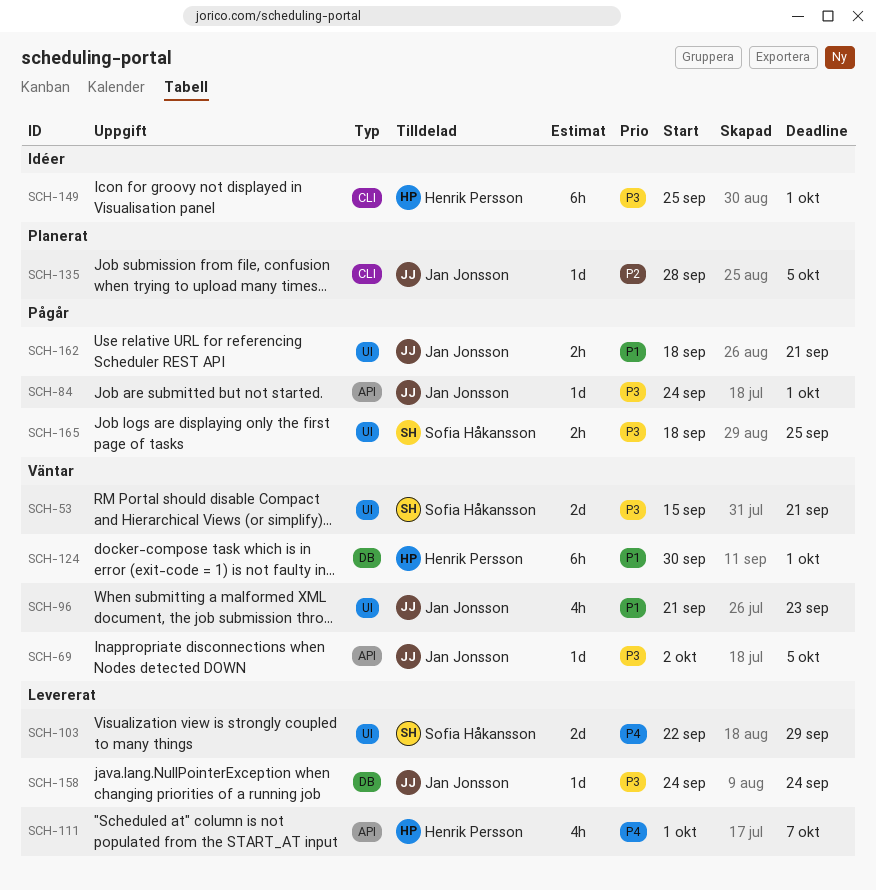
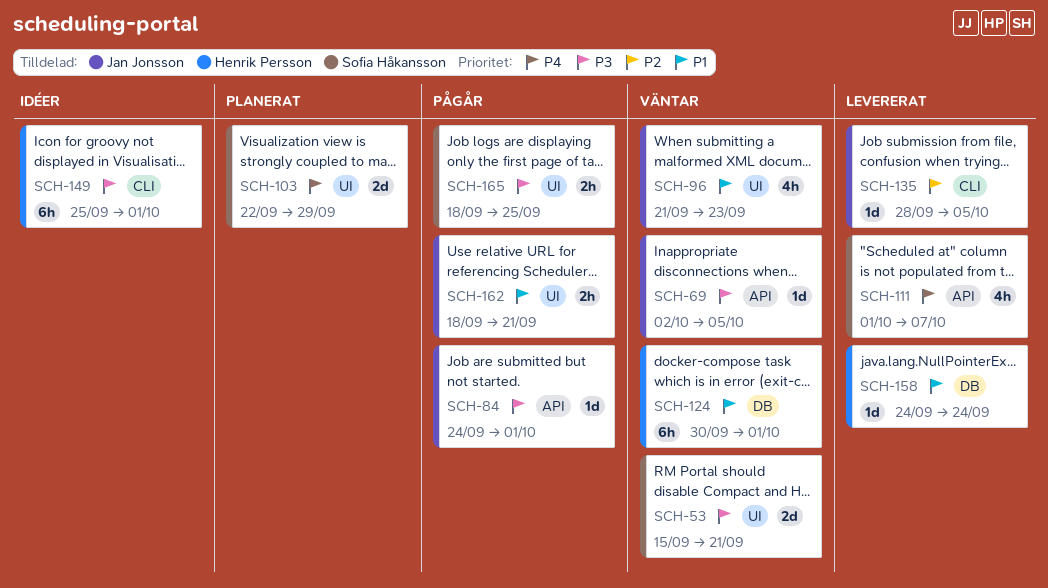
SCH-103, status: Levererat -> Planerat
SCH-111, owner: Henrik Persson -> Sofia Håkansson
SCH-135, status: Planerat -> Levererat
SCH-158, owner: Jan Jonsson -> Henrik Persson
SCH-158, priority: P3 -> P1

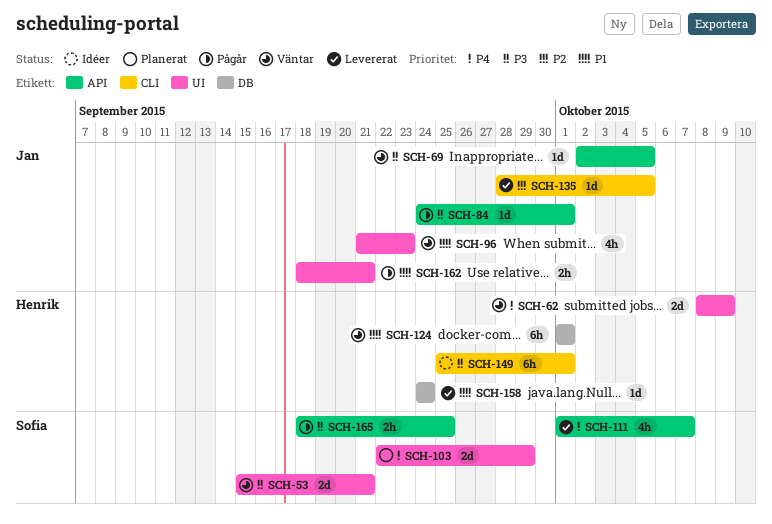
SCH-62: none -> present
SCH-124, start: Sep 30 -> Oct 1
SCH-165, label: UI -> API

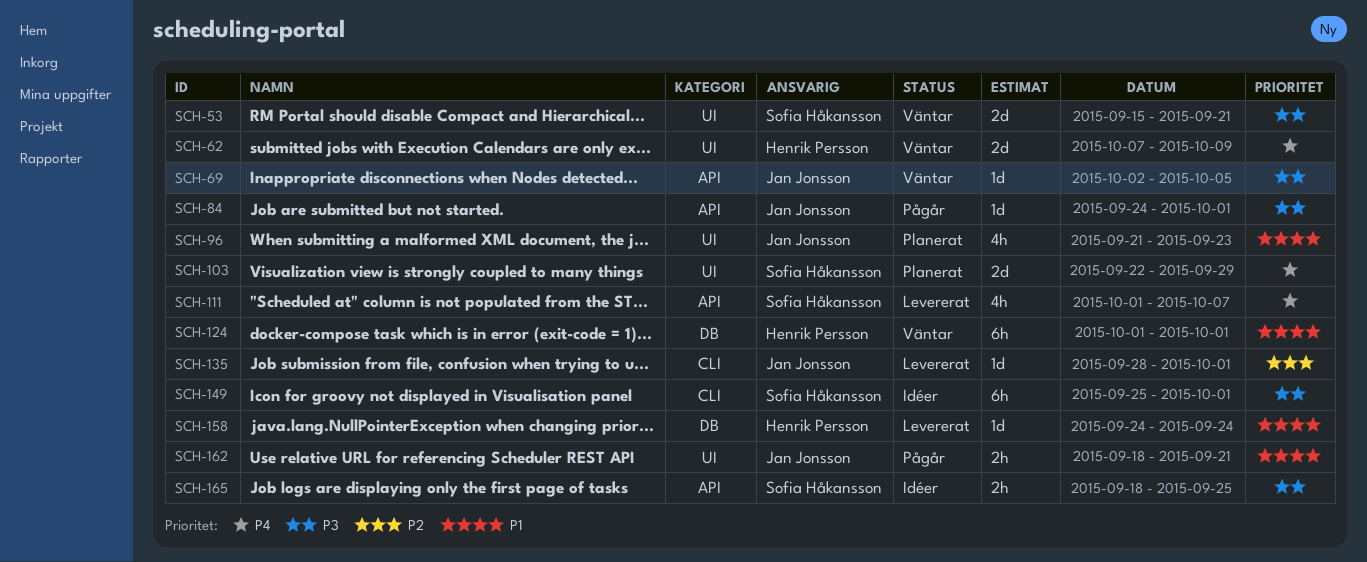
SCH-62, start: Oct 8 -> Oct 7
SCH-96, status: Väntar -> Planerat
SCH-135, due: Oct 5 -> Oct 1
SCH-149, owner: Henrik Persson -> Sofia Håkansson
SCH-165, status: Pågår -> Idéer

